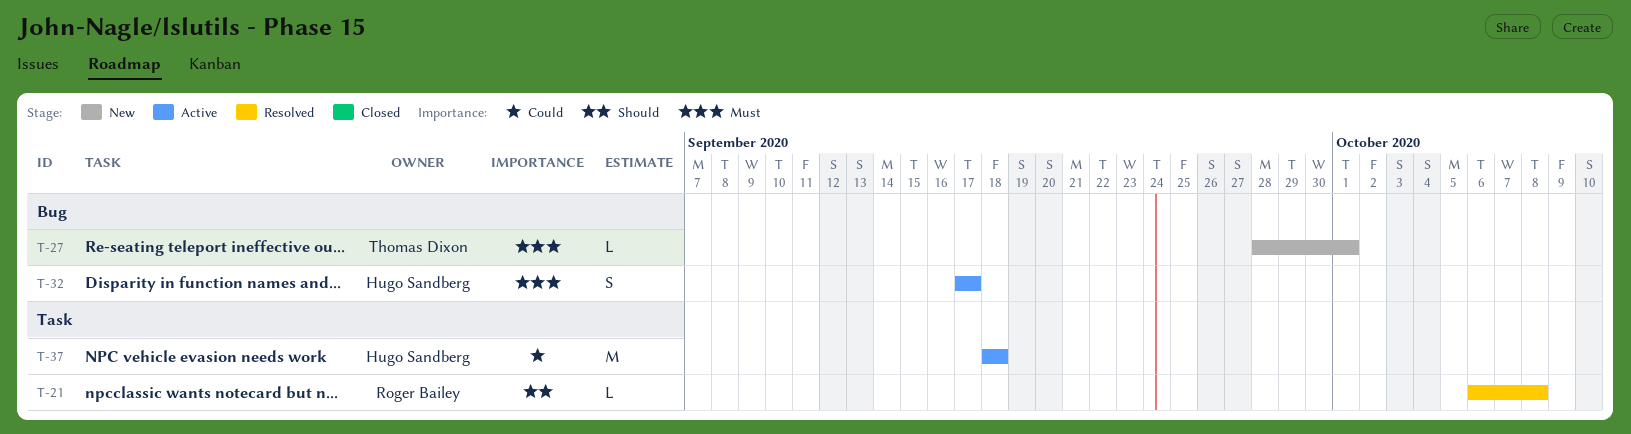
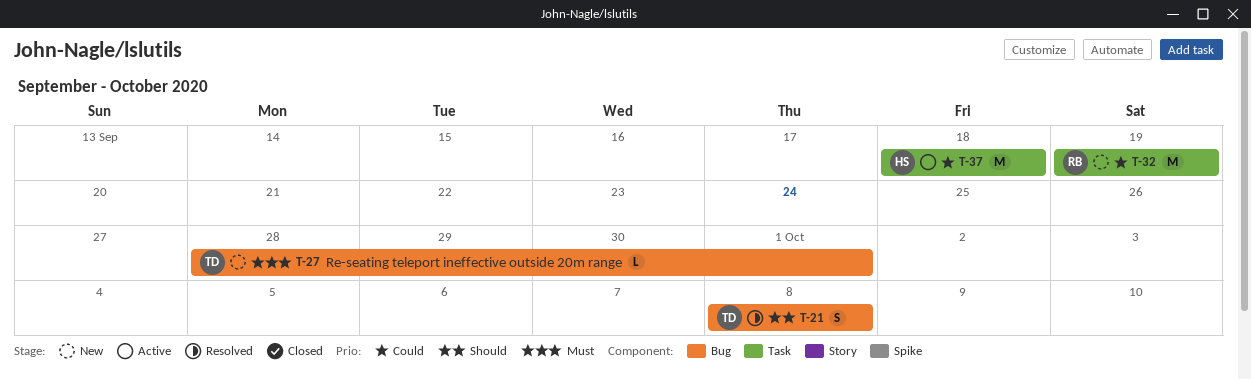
T-21, owner: Roger Bailey -> Thomas Dixon
T-21, label: Task -> Bug
T-21, estimate: L -> S
T-21, start: Oct 6 -> Oct 8
T-32, status: Active -> New
T-32, owner: Hugo Sandberg -> Roger Bailey
T-32, priority: Must -> Could
T-32, label: Bug -> Task
T-32, estimate: S -> M
T-32, start: Sep 17 -> Sep 19
T-32, due: Sep 17 -> Sep 19

